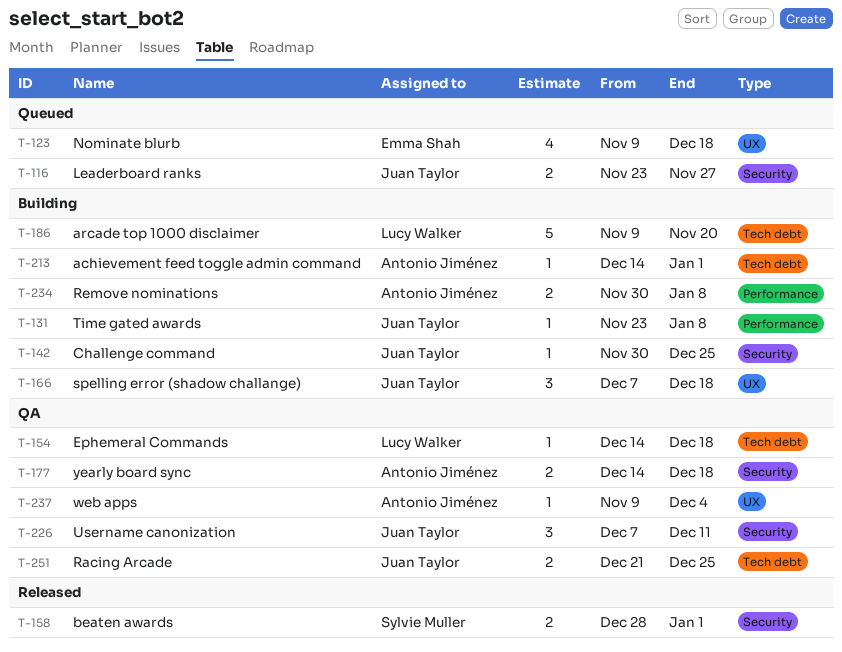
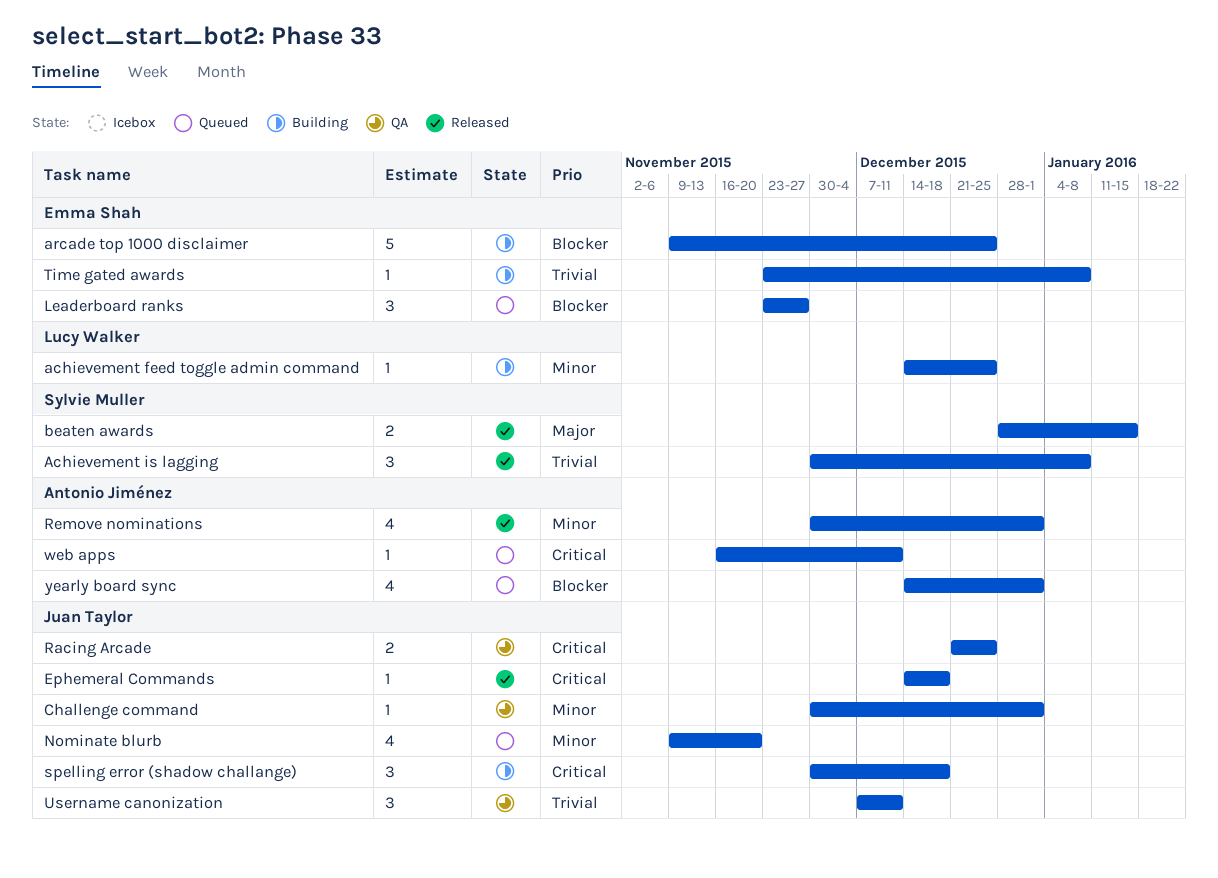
achievement feed toggle admin command, owner: Antonio Jiménez -> Lucy Walker
achievement feed toggle admin command, due: Jan 1 -> Dec 25
Achievement is lagging: none -> present
arcade top 1000 disclaimer, owner: Lucy Walker -> Emma Shah
arcade top 1000 disclaimer, due: Nov 20 -> Dec 25
beaten awards, due: Jan 1 -> Jan 15
Challenge command, status: Building -> QA
Challenge command, due: Dec 25 -> Jan 1
Ephemeral Commands, status: QA -> Released
Ephemeral Commands, owner: Lucy Walker -> Juan Taylor
Leaderboard ranks, owner: Juan Taylor -> Emma Shah
Leaderboard ranks, estimate: 2 -> 3
Nominate blurb, owner: Emma Shah -> Juan Taylor
Nominate blurb, due: Dec 18 -> Nov 20
Remove nominations, status: Building -> Released
Remove nominations, estimate: 2 -> 4
Remove nominations, due: Jan 8 -> Jan 1
spelling error (shadow challange), start: Dec 7 -> Nov 30
Time gated awards, owner: Juan Taylor -> Emma Shah
web apps, status: QA -> Queued
web apps, start: Nov 9 -> Nov 16
web apps, due: Dec 4 -> Dec 11
yearly board sync, status: QA -> Queued
yearly board sync, estimate: 2 -> 4
yearly board sync, due: Dec 18 -> Jan 1

